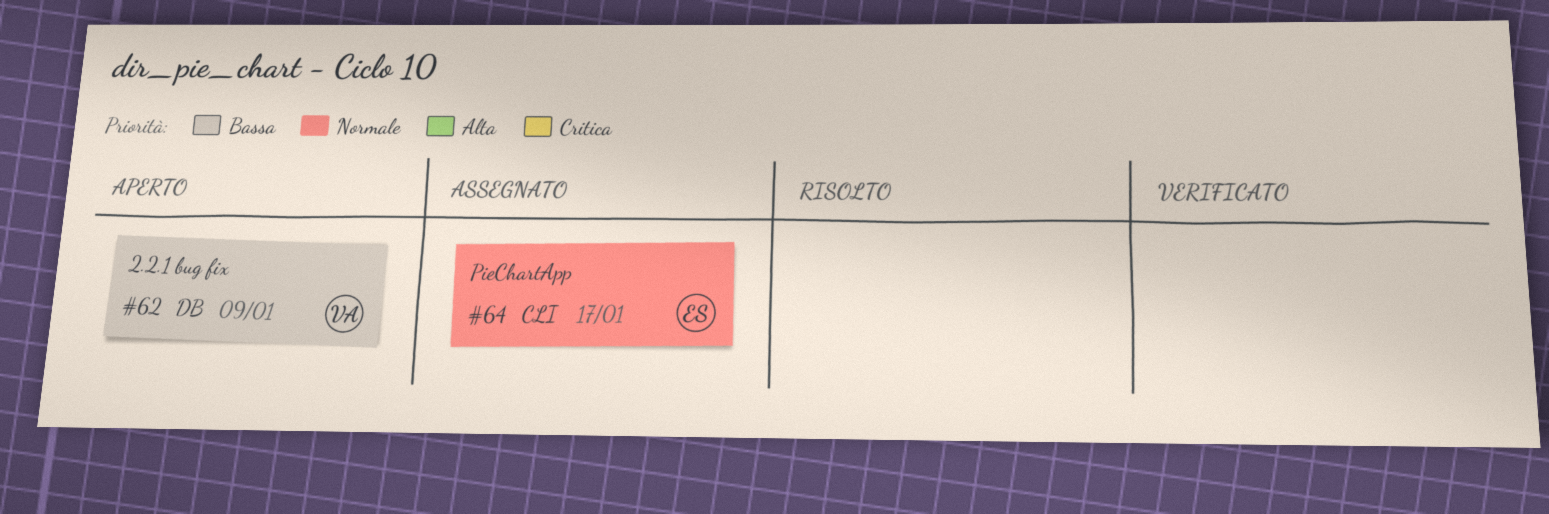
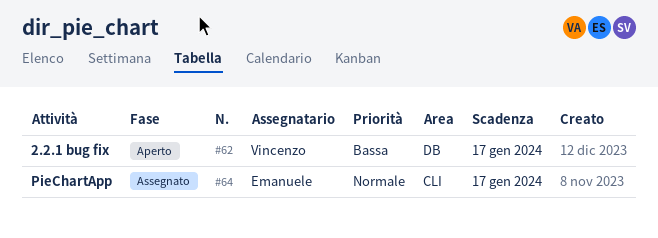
#62, due: Jan 9 -> Jan 17

